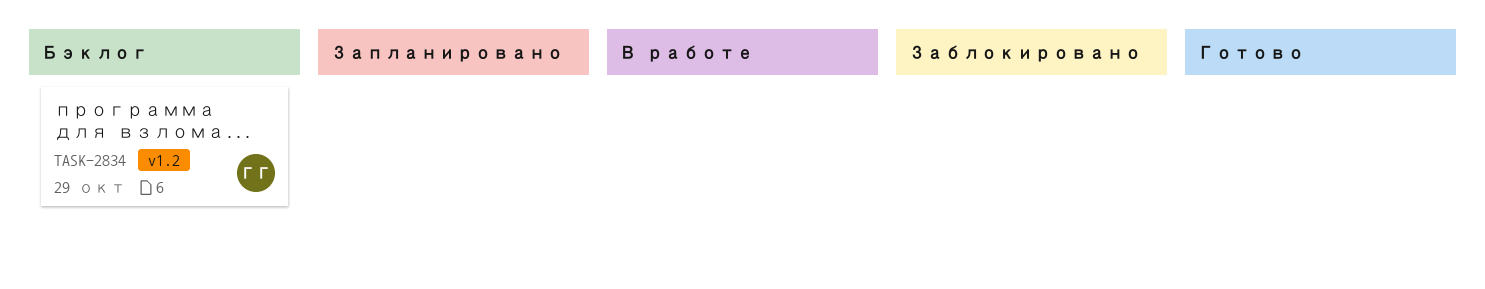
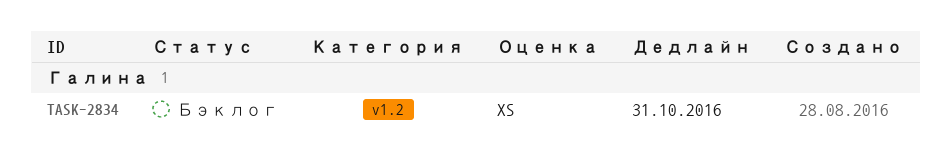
TASK-2834, due: Oct 29 -> Oct 31

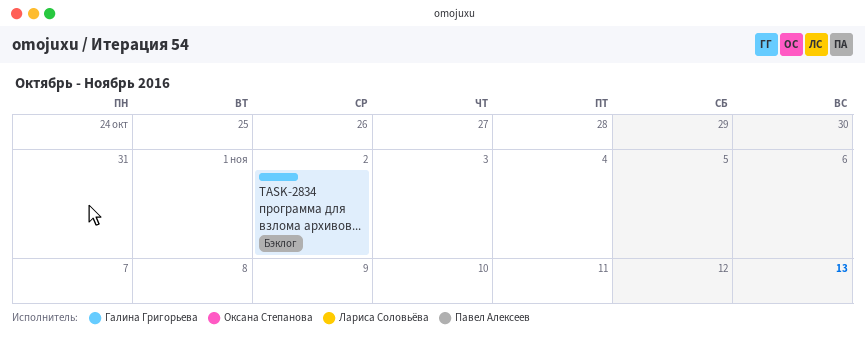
TASK-2834, due: Oct 31 -> Nov 2

